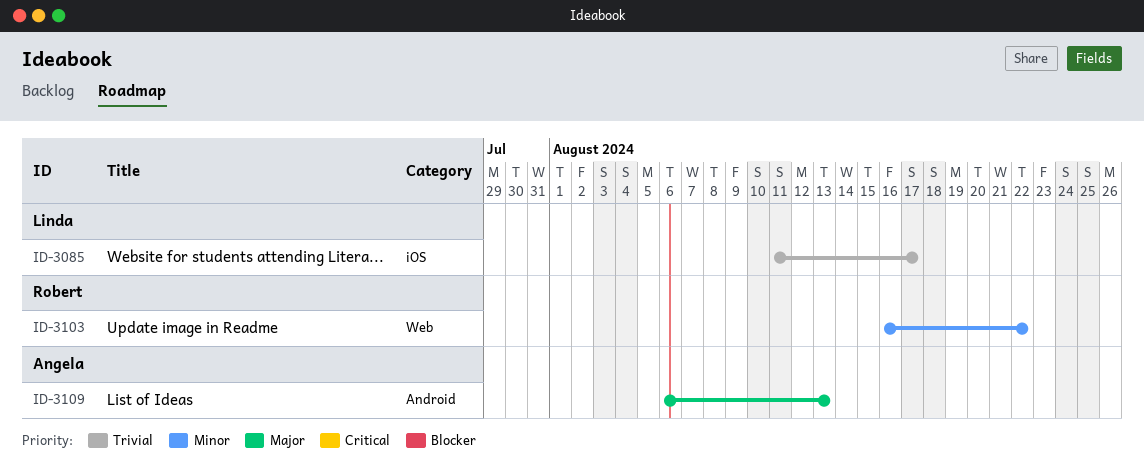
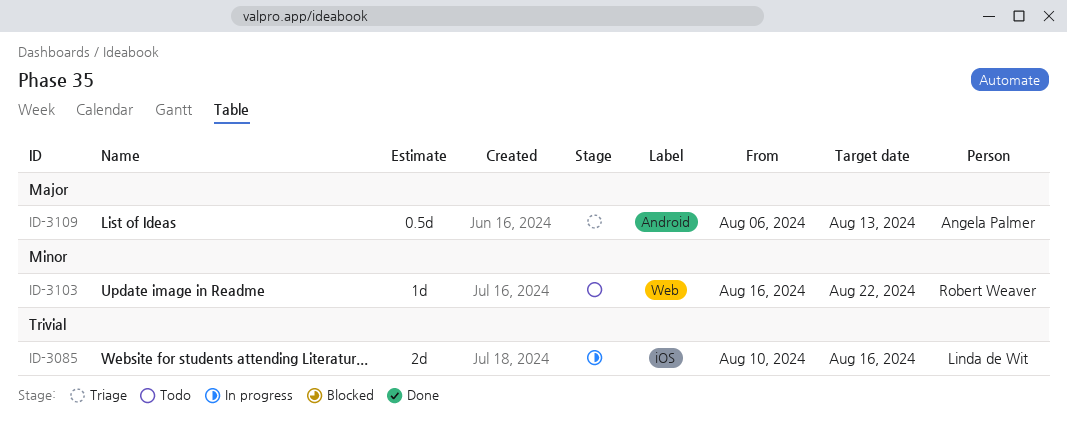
ID-3085, start: Aug 11 -> Aug 10
ID-3085, due: Aug 17 -> Aug 16

